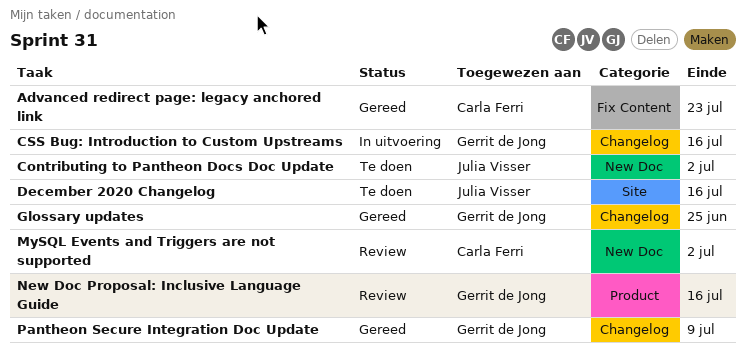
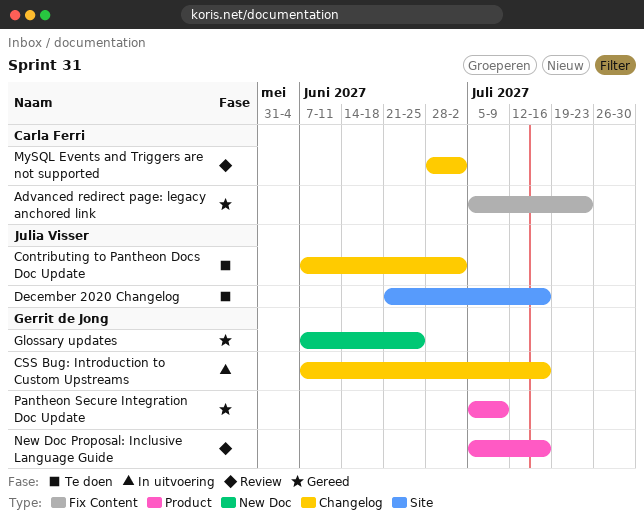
Contributing to Pantheon Docs Doc Update, label: New Doc -> Changelog
Glossary updates, label: Changelog -> New Doc
MySQL Events and Triggers are not supported, label: New Doc -> Changelog
Pantheon Secure Integration Doc Update, label: Changelog -> Product

